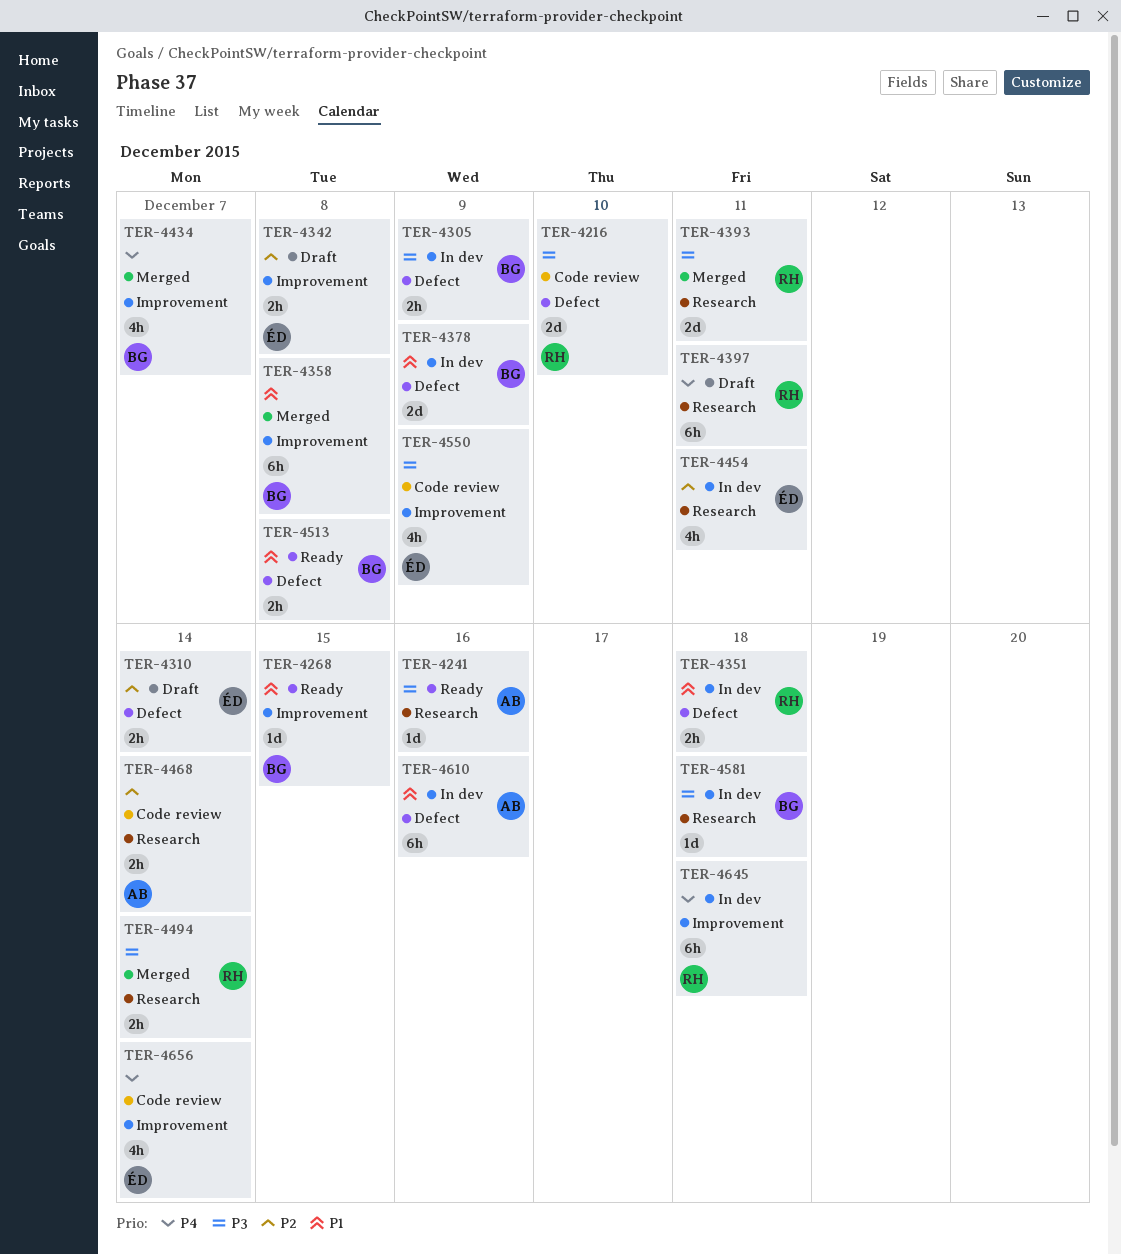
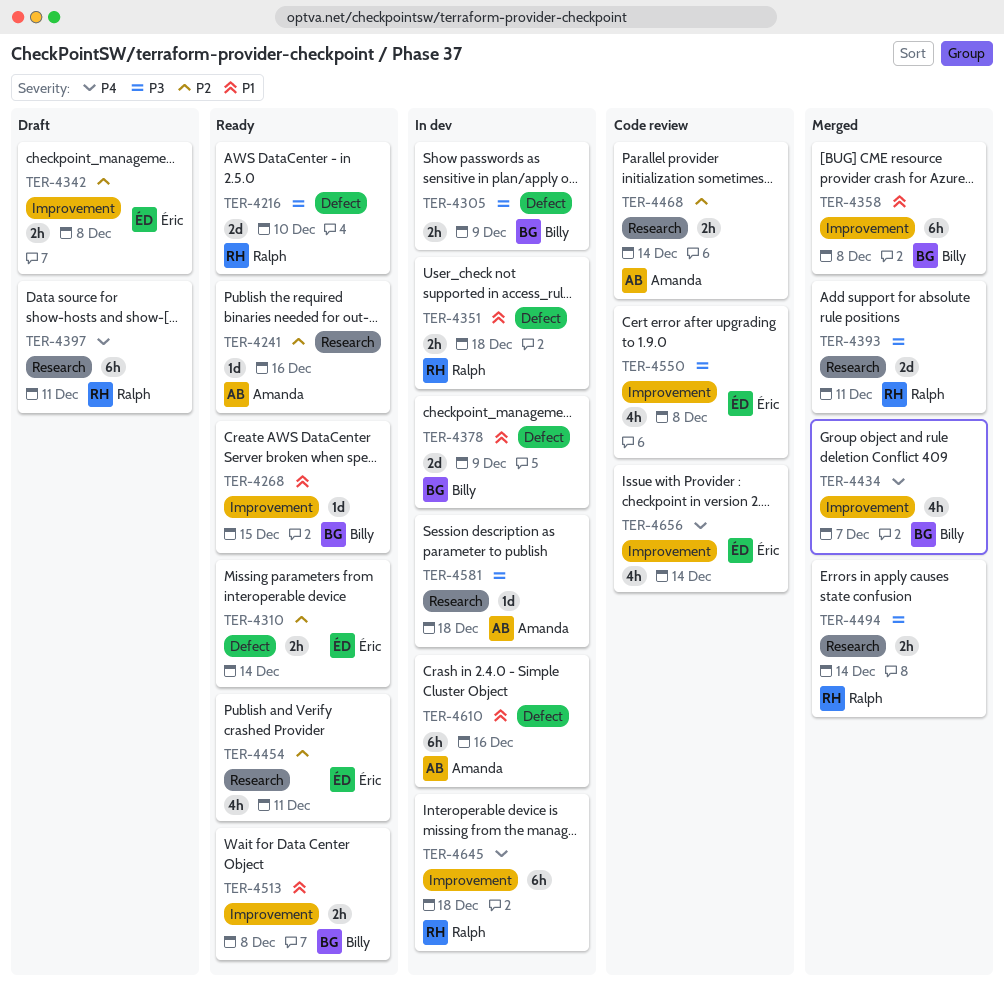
TER-4216, status: Code review -> Ready
TER-4241, priority: P3 -> P2
TER-4310, status: Draft -> Ready
TER-4454, status: In dev -> Ready
TER-4513, label: Defect -> Improvement
TER-4550, due: Dec 9 -> Dec 8
TER-4581, owner: Billy -> Amanda

